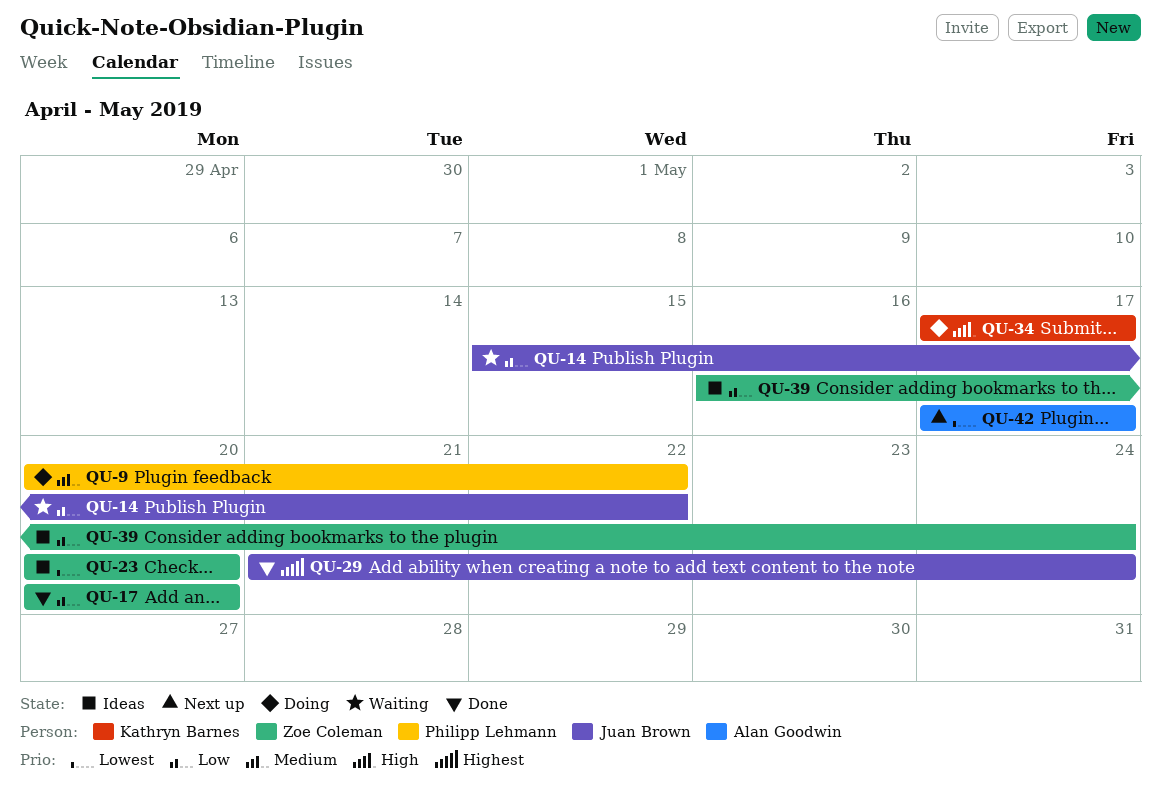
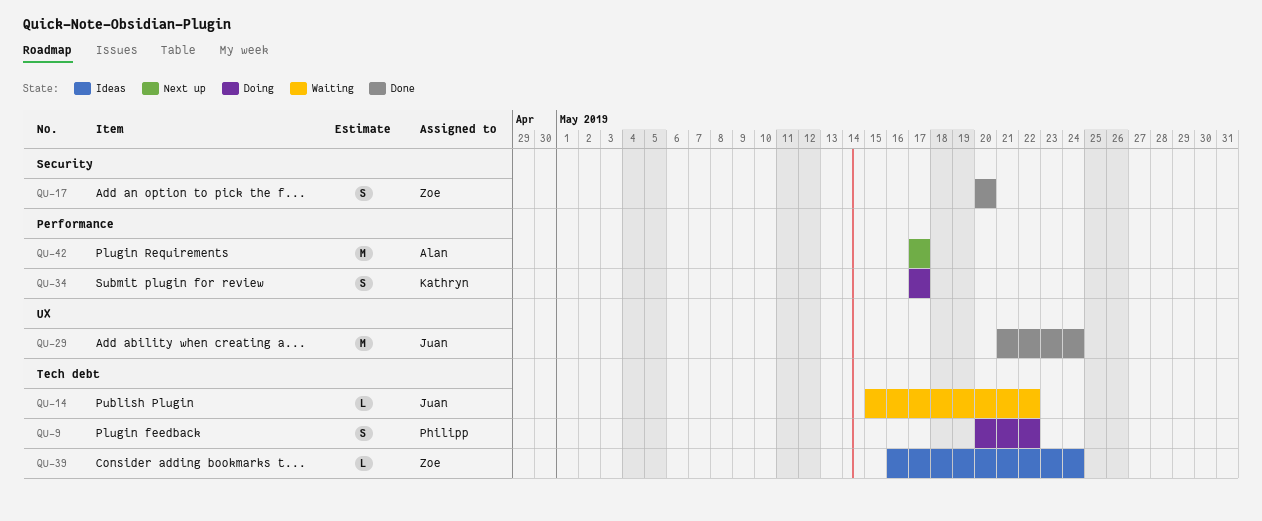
QU-23: present -> none

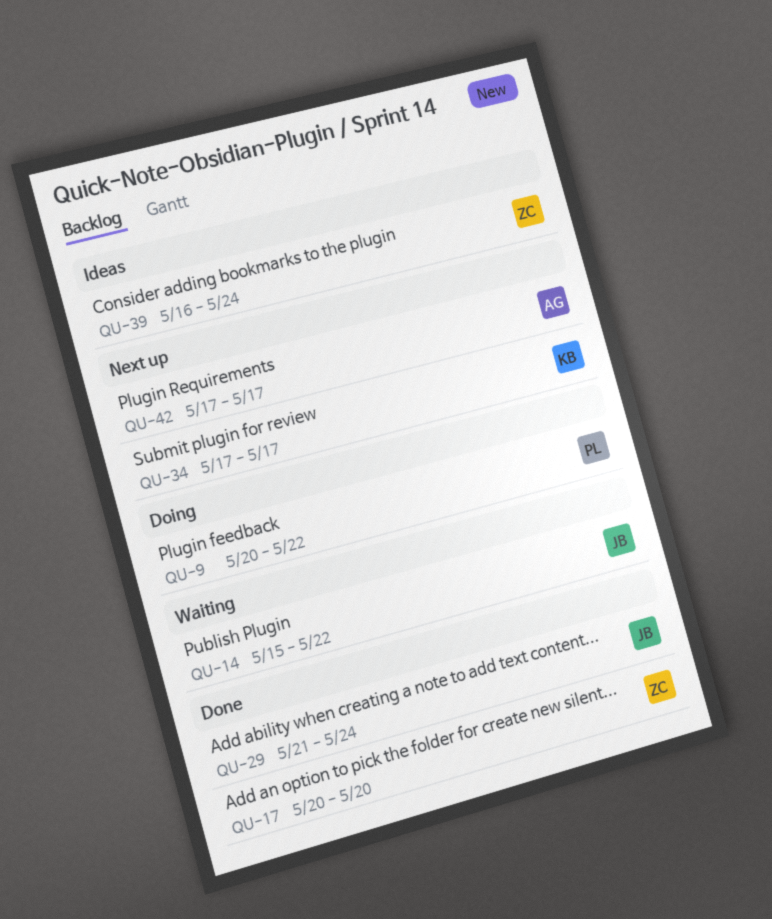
QU-34, status: Doing -> Next up

